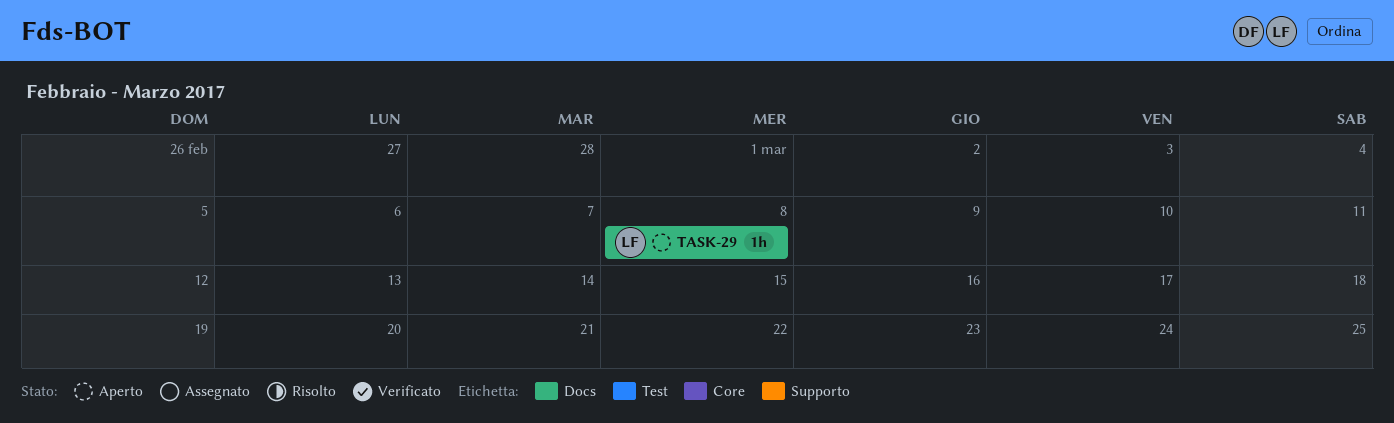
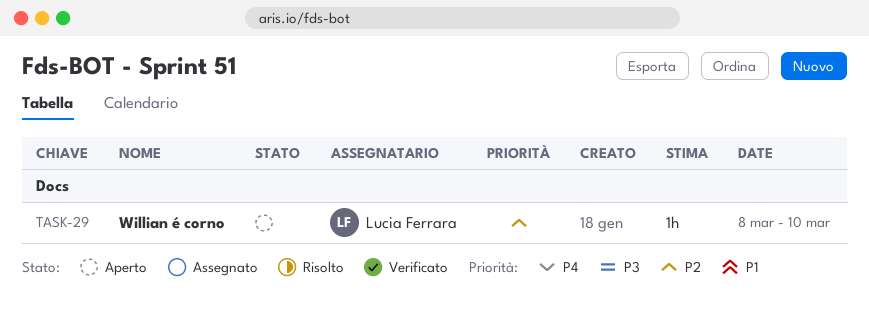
TASK-29, due: Mar 8 -> Mar 10

